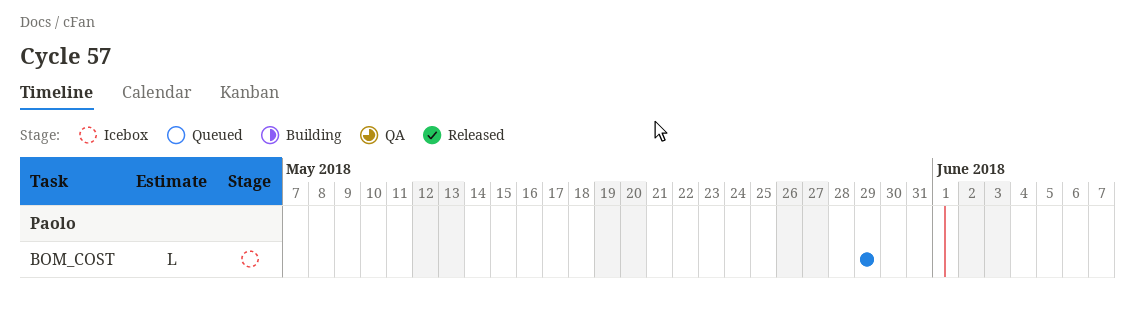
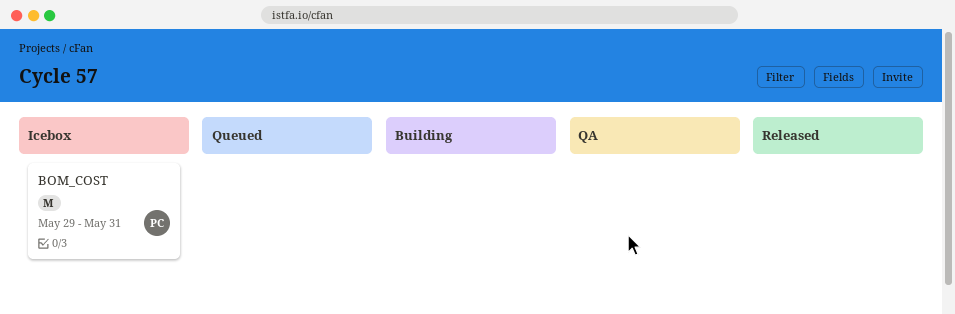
BOM_COST, estimate: L -> M
BOM_COST, due: May 29 -> May 31

